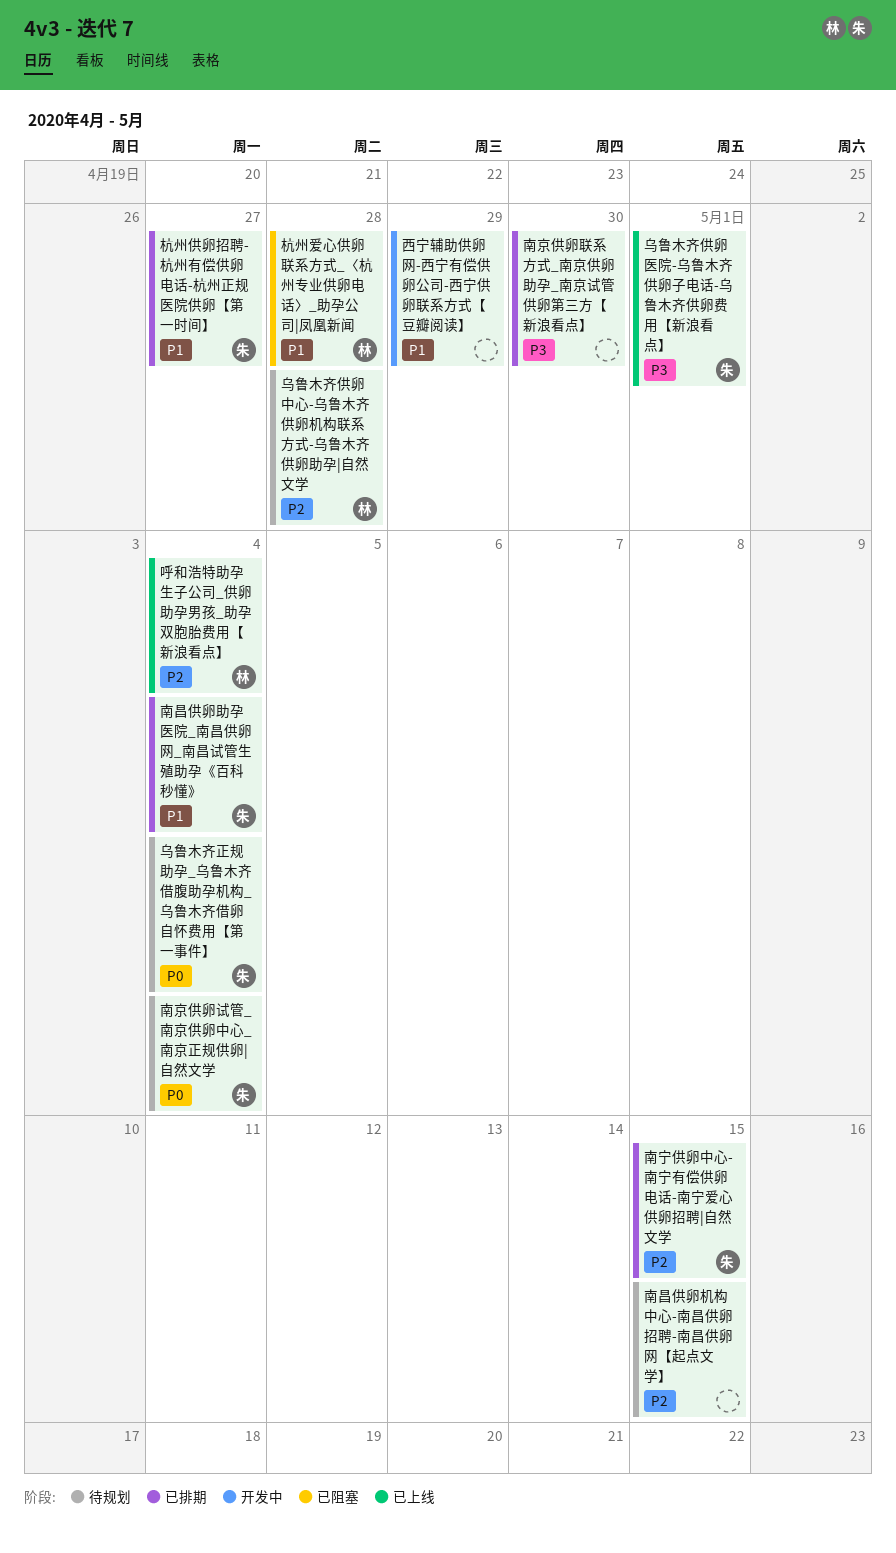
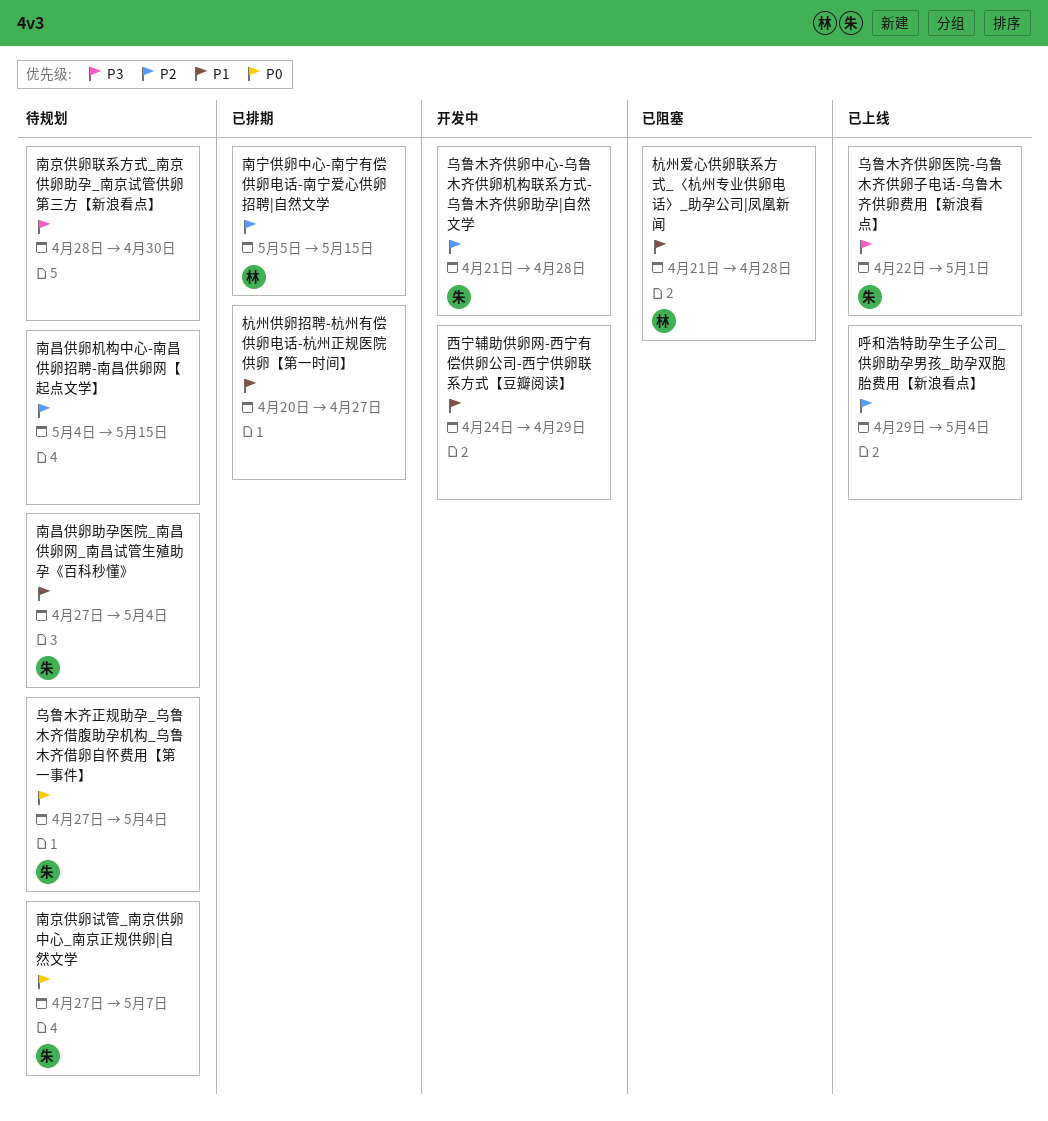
乌鲁木齐供卵中心-乌鲁木齐供卵机构联系方式-乌鲁木齐供卵助孕|自然文学, status: 待规划 -> 开发中
乌鲁木齐供卵中心-乌鲁木齐供卵机构联系方式-乌鲁木齐供卵助孕|自然文学, owner: 林 -> 朱
南京供卵联系方式_南京供卵助孕_南京试管供卵第三方【新浪看点】, status: 已排期 -> 待规划
南京供卵试管_南京供卵中心_南京正规供卵|自然文学, due: May 4 -> May 7
南宁供卵中心-南宁有偿供卵电话-南宁爱心供卵招聘|自然文学, owner: 朱 -> 林
南昌供卵助孕医院_南昌供卵网_南昌试管生殖助孕《百科秒懂》, status: 已排期 -> 待规划
呼和浩特助孕生子公司_供卵助孕男孩_助孕双胞胎费用【新浪看点】, owner: 林 -> none
杭州供卵招聘-杭州有偿供卵电话-杭州正规医院供卵【第一时间】, owner: 朱 -> none

